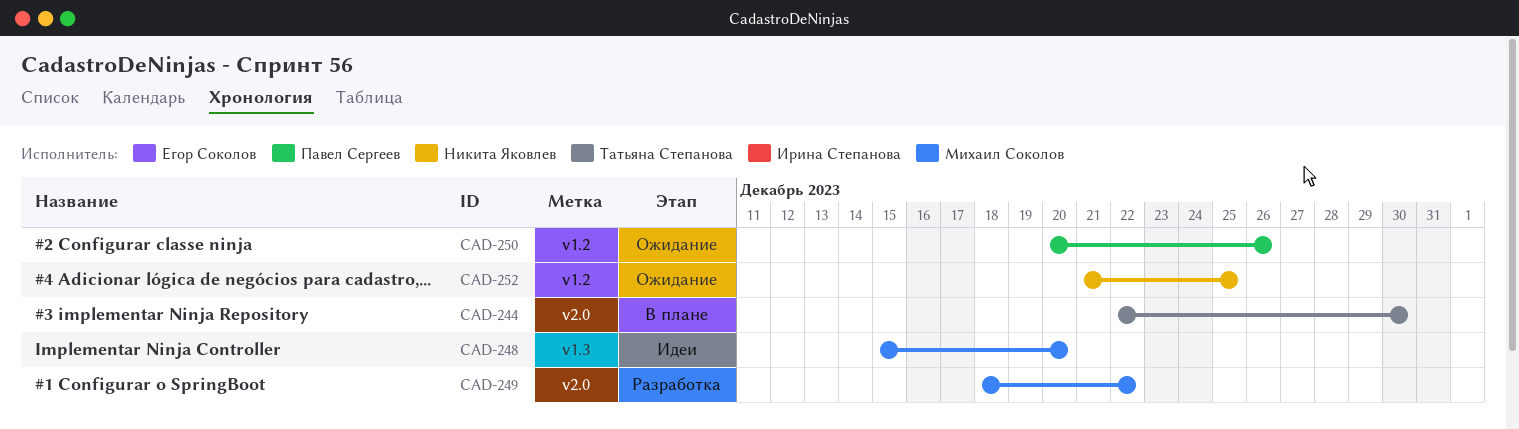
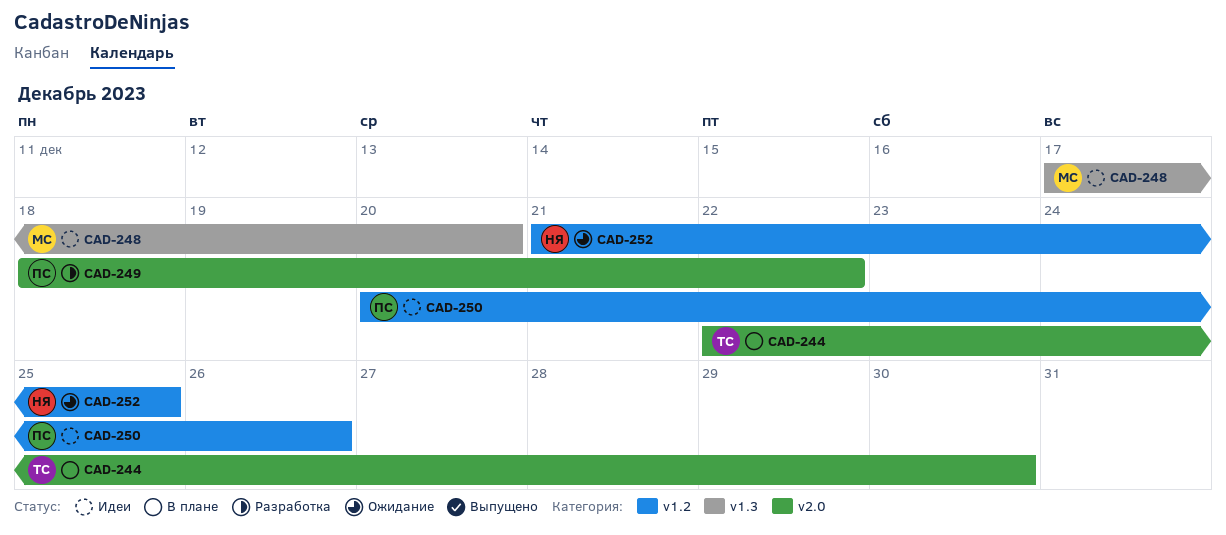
CAD-248, start: Dec 15 -> Dec 17
CAD-249, owner: Михаил Соколов -> Павел Сергеев
CAD-250, status: Ожидание -> Идеи

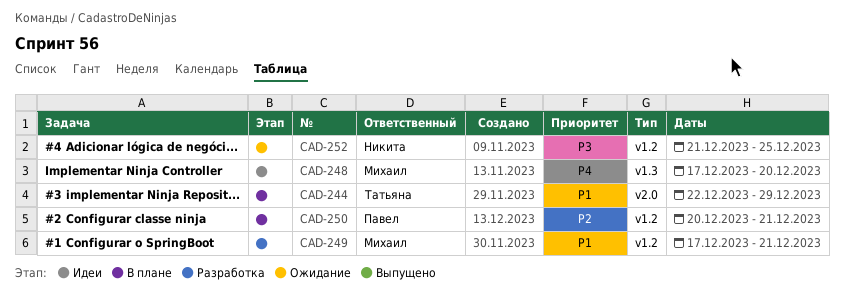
CAD-244, due: Dec 30 -> Dec 29
CAD-249, owner: Павел -> Михаил
CAD-249, label: v2.0 -> v1.2
CAD-249, start: Dec 18 -> Dec 17
CAD-249, due: Dec 22 -> Dec 21
CAD-250, status: Идеи -> В плане
CAD-250, due: Dec 26 -> Dec 21

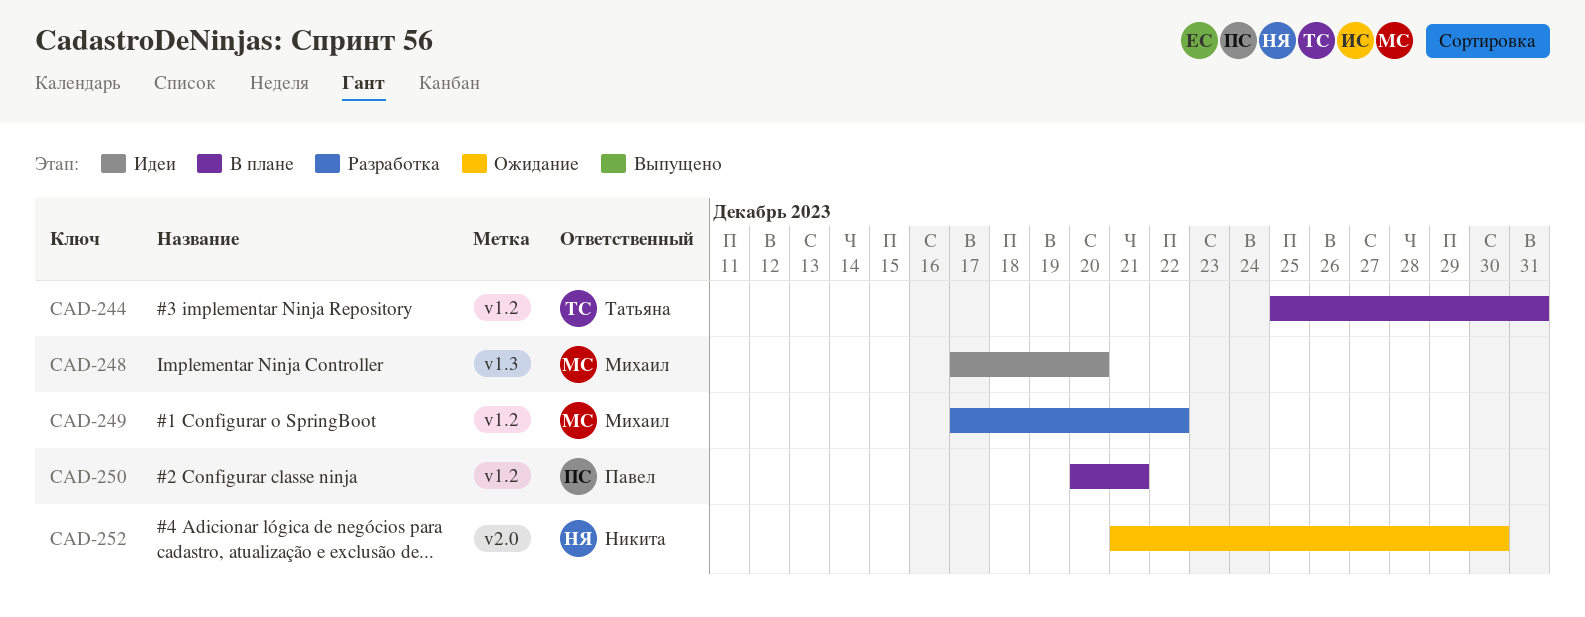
CAD-244, label: v2.0 -> v1.2
CAD-244, start: Dec 22 -> Dec 25
CAD-244, due: Dec 29 -> Dec 31
CAD-249, due: Dec 21 -> Dec 22
CAD-252, label: v1.2 -> v2.0
CAD-252, due: Dec 25 -> Dec 30

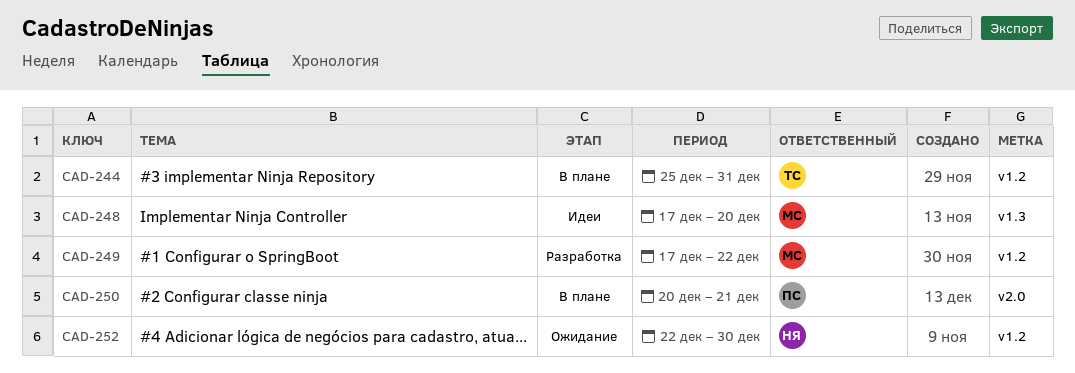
CAD-250, label: v1.2 -> v2.0
CAD-252, label: v2.0 -> v1.2
CAD-252, start: Dec 21 -> Dec 22

